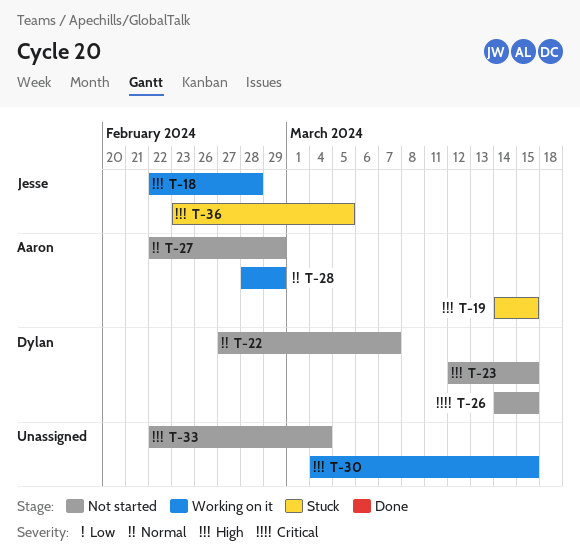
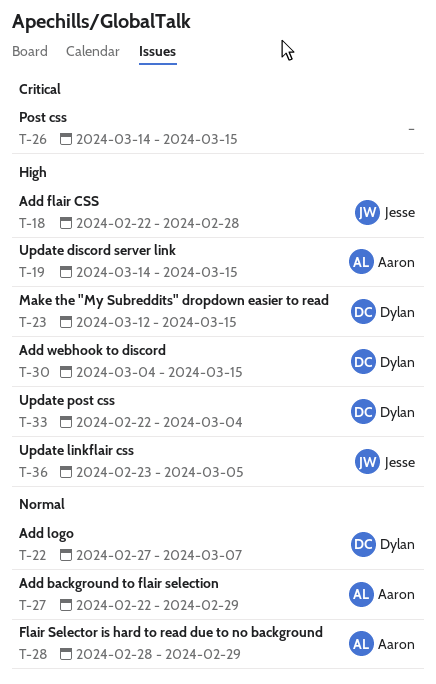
T-26, owner: Dylan -> none
T-30, owner: none -> Dylan
T-33, owner: none -> Dylan

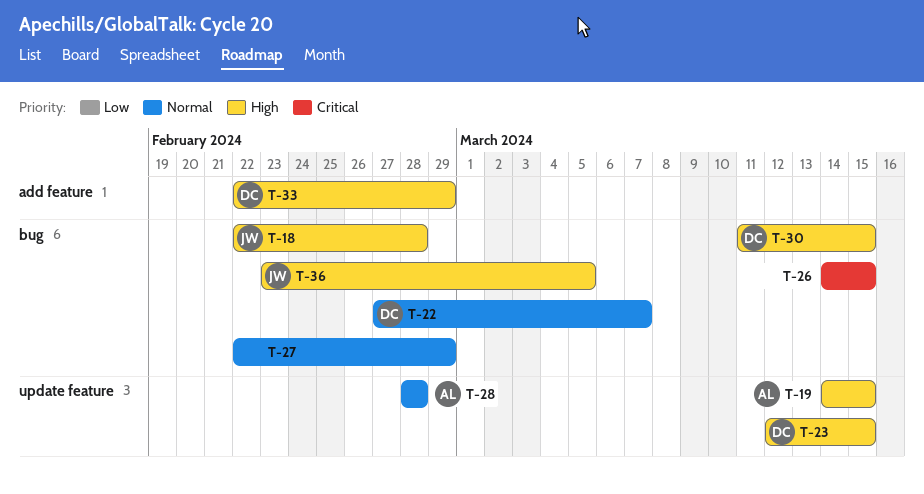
T-27, owner: Aaron -> none
T-28, due: Feb 29 -> Feb 28
T-30, start: Mar 4 -> Mar 11
T-33, due: Mar 4 -> Feb 29

